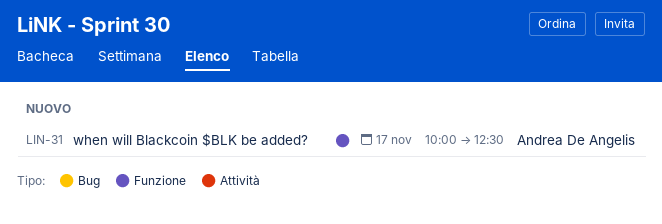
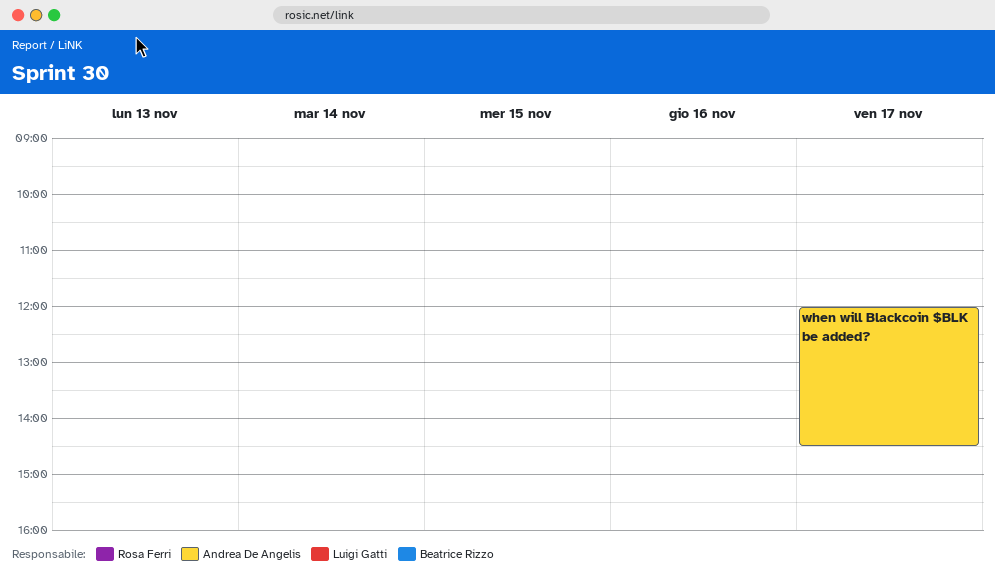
when will Blackcoin $BLK be added?, begins: 10:00 -> 12:00
when will Blackcoin $BLK be added?, ends: 12:30 -> 14:30

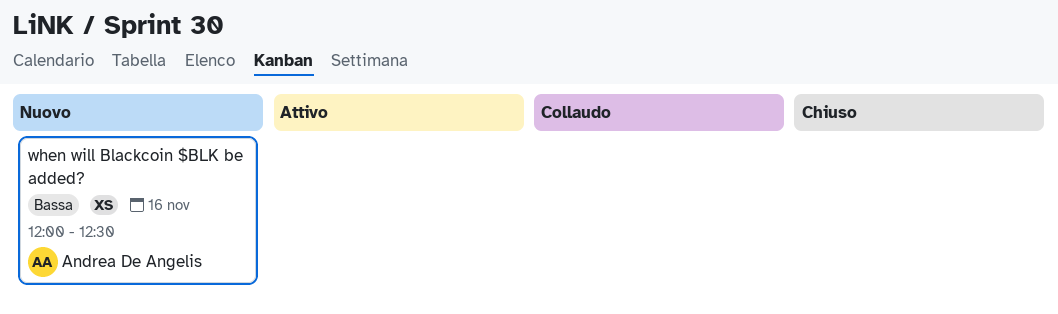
when will Blackcoin $BLK be added?, day: Nov 17 -> Nov 16
when will Blackcoin $BLK be added?, ends: 14:30 -> 12:30

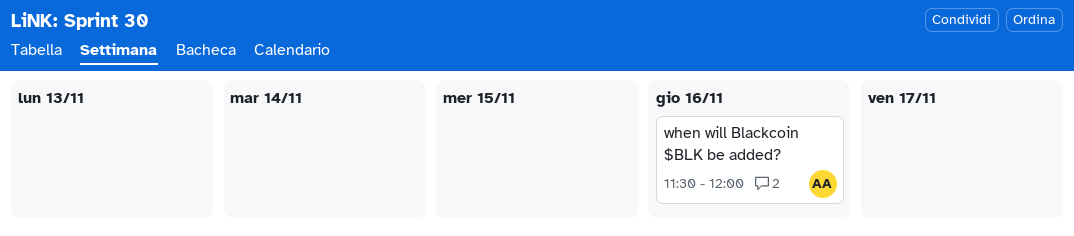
when will Blackcoin $BLK be added?, begins: 12:00 -> 11:30
when will Blackcoin $BLK be added?, ends: 12:30 -> 12:00

